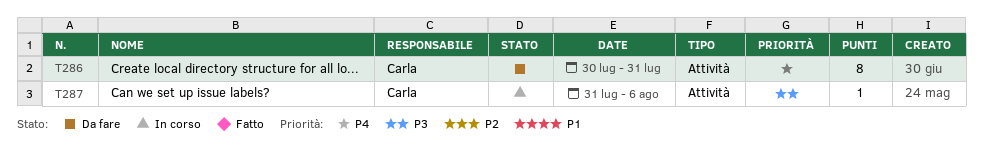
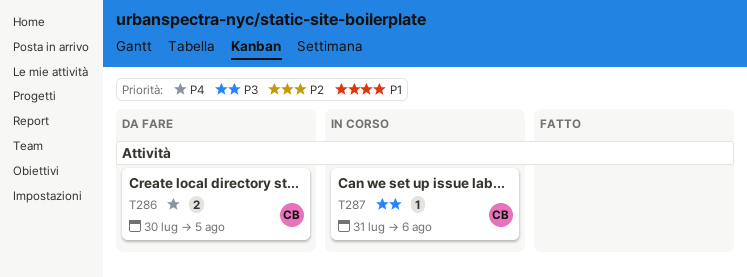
T286, estimate: 8 -> 2
T286, due: Jul 31 -> Aug 5

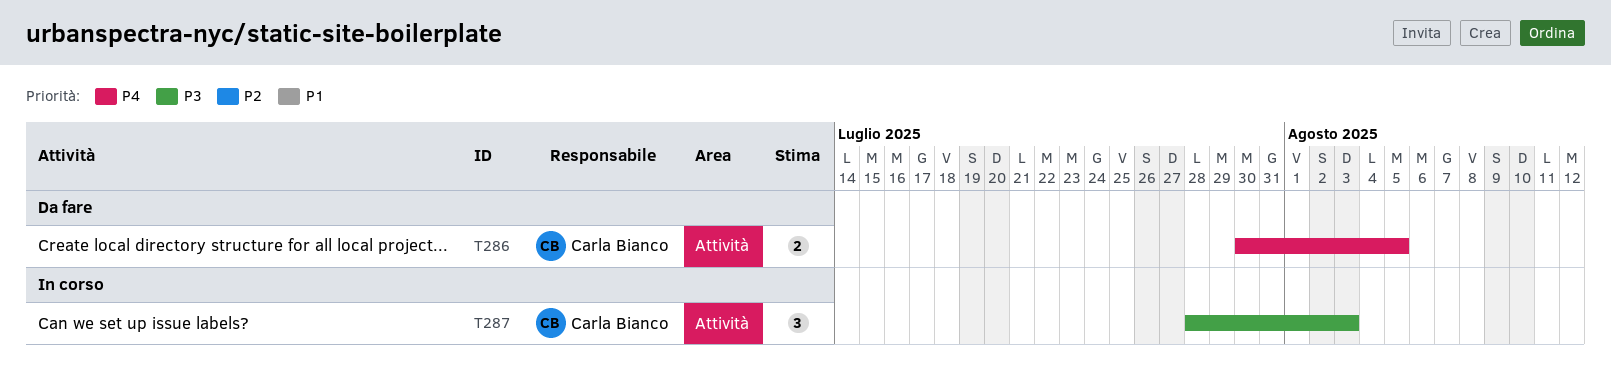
T287, estimate: 1 -> 3
T287, start: Jul 31 -> Jul 28
T287, due: Aug 6 -> Aug 3

